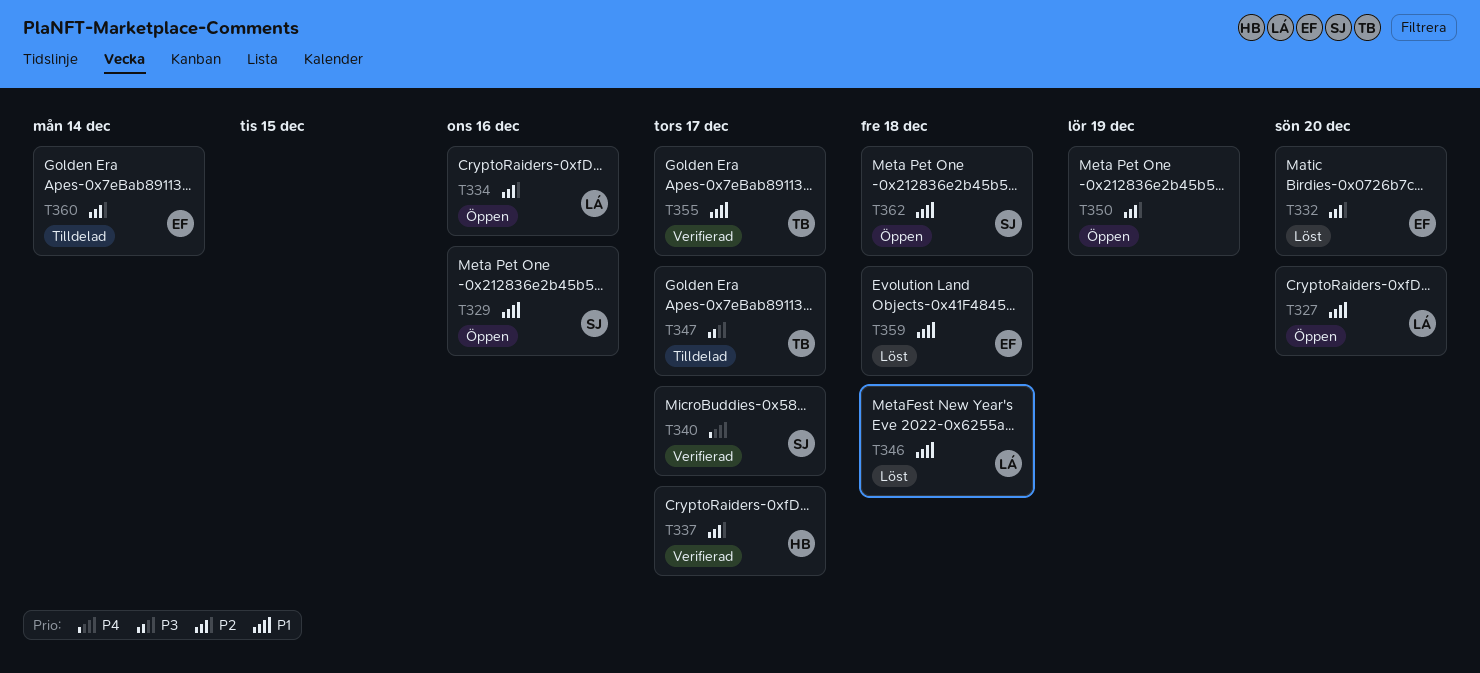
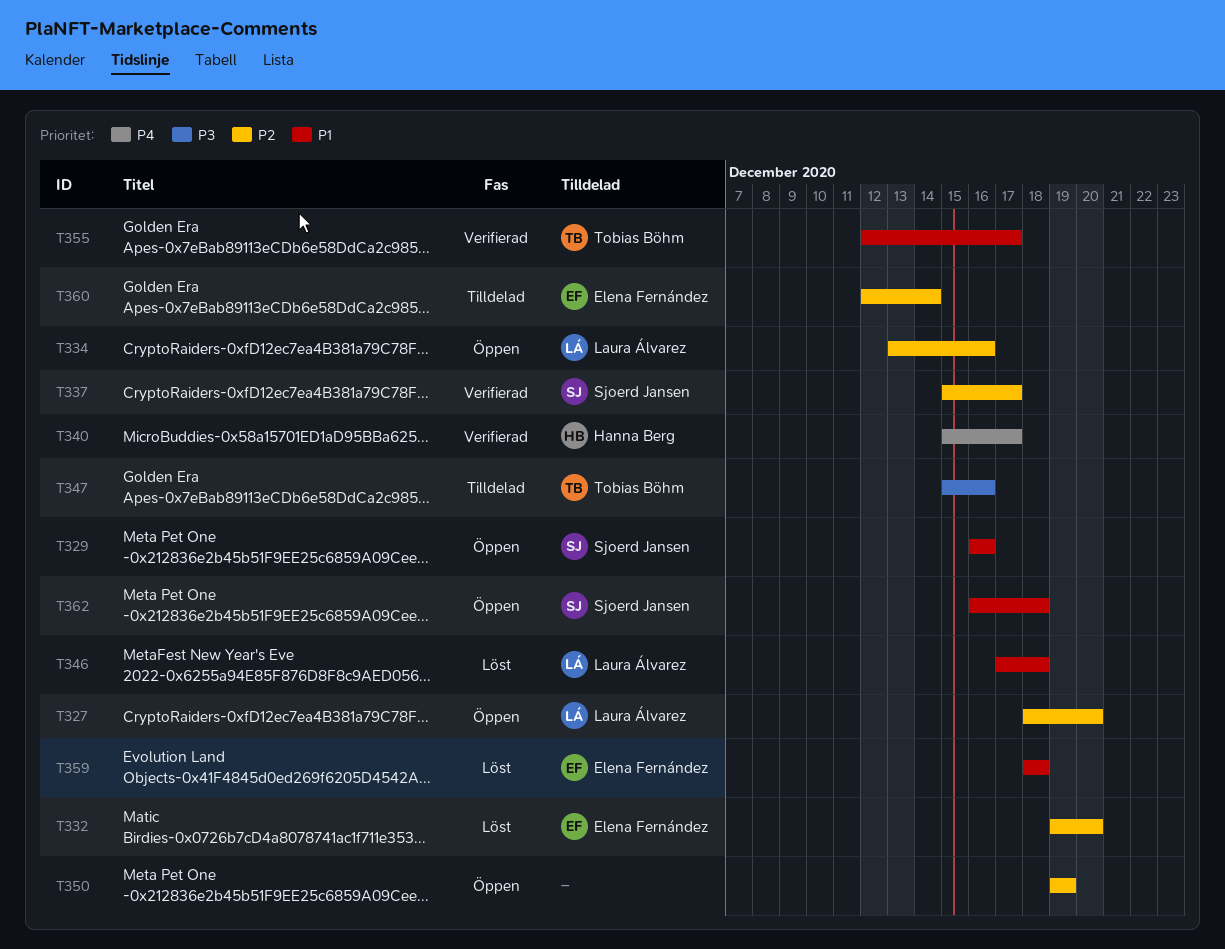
T327, priority: P1 -> P2
T337, owner: Hanna Berg -> Sjoerd Jansen
T340, owner: Sjoerd Jansen -> Hanna Berg
T347, due: Dec 17 -> Dec 16

